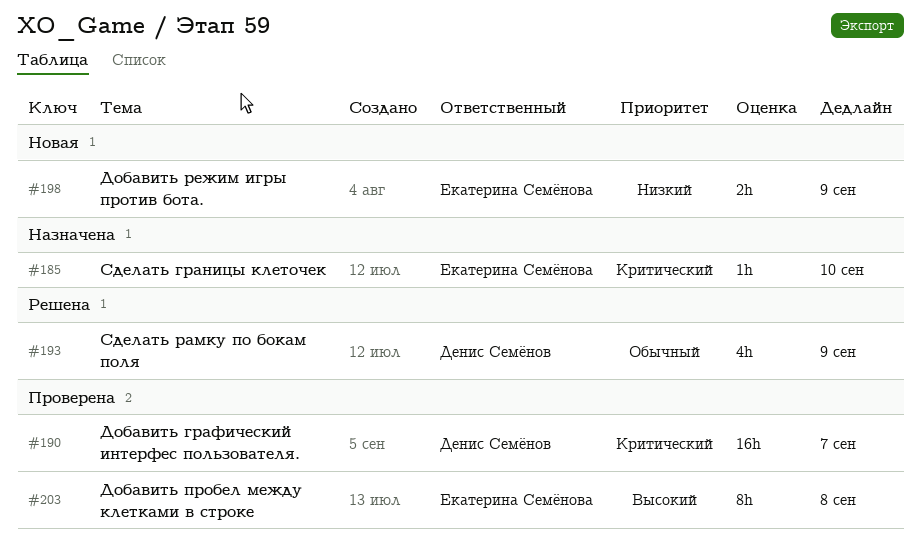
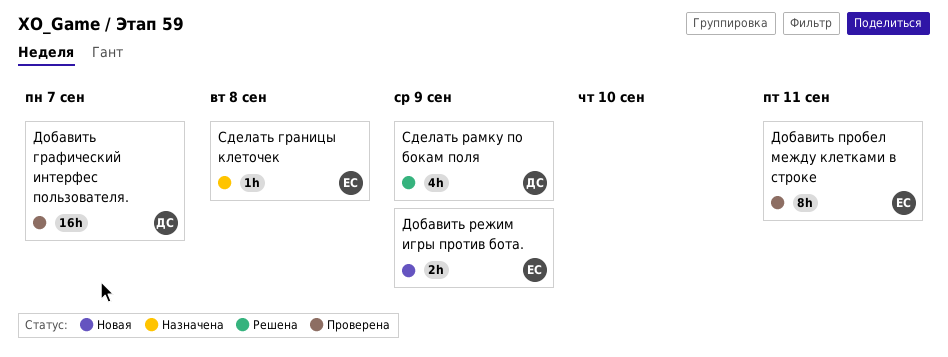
Добавить пробел между клетками в строке, due: Sep 8 -> Sep 11
Сделать границы клеточек, due: Sep 10 -> Sep 8

